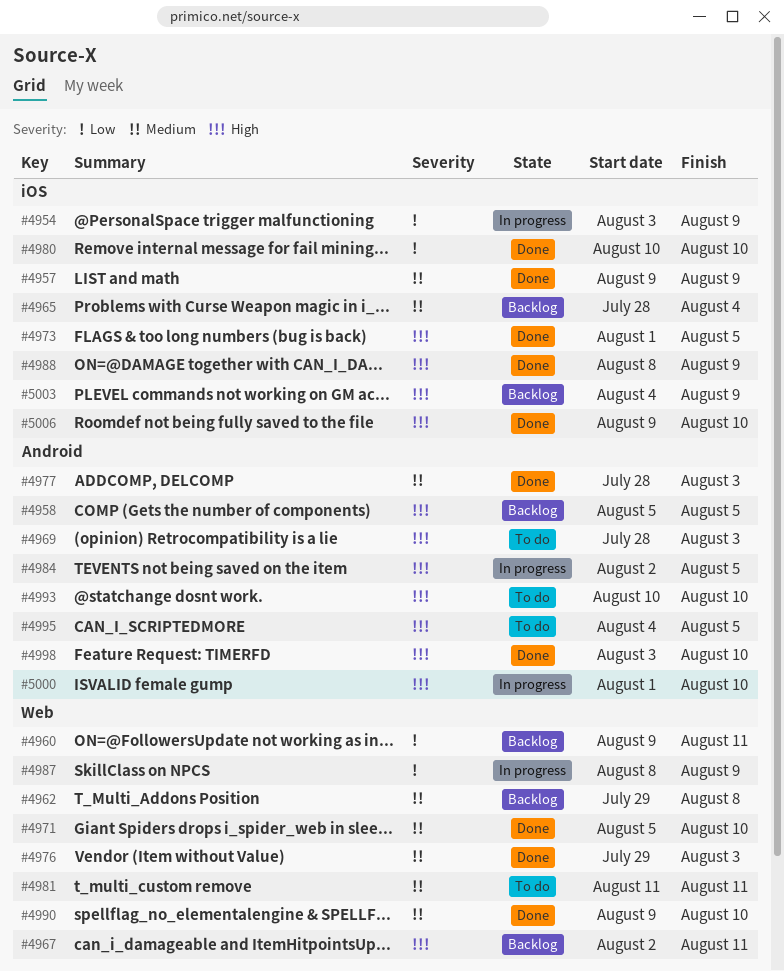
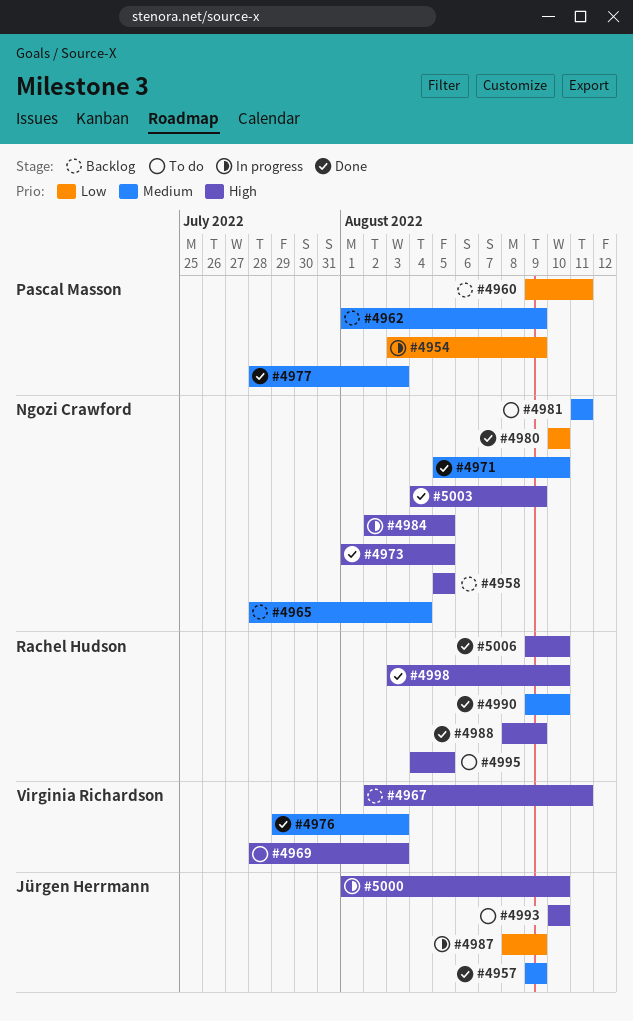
#4962, start: Jul 29 -> Aug 1
#4962, due: Aug 8 -> Aug 9
#5003, status: Backlog -> Done

